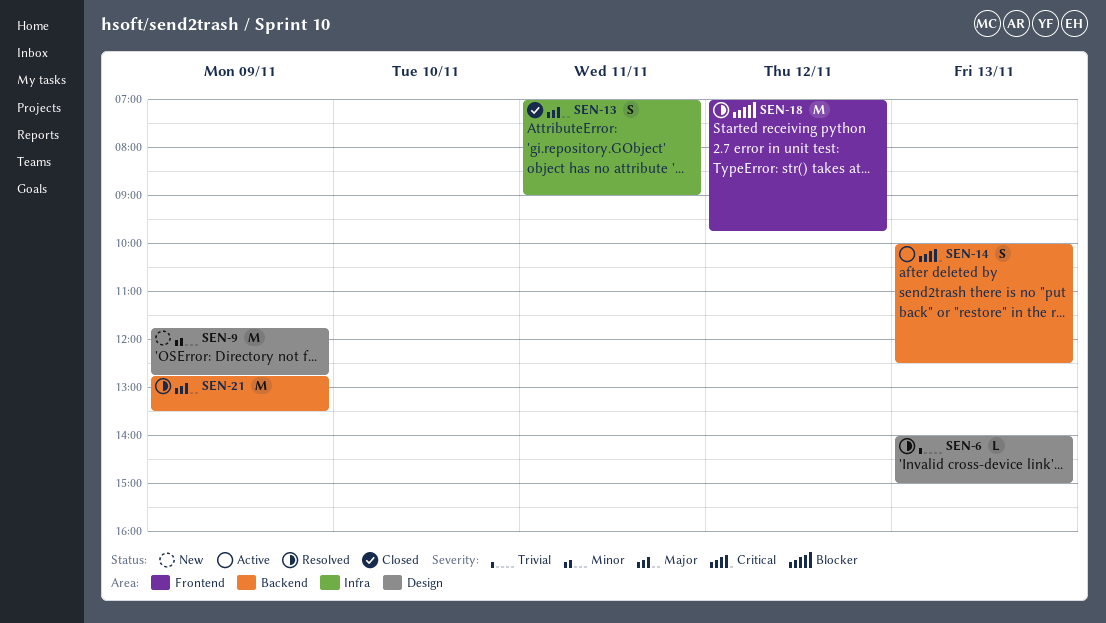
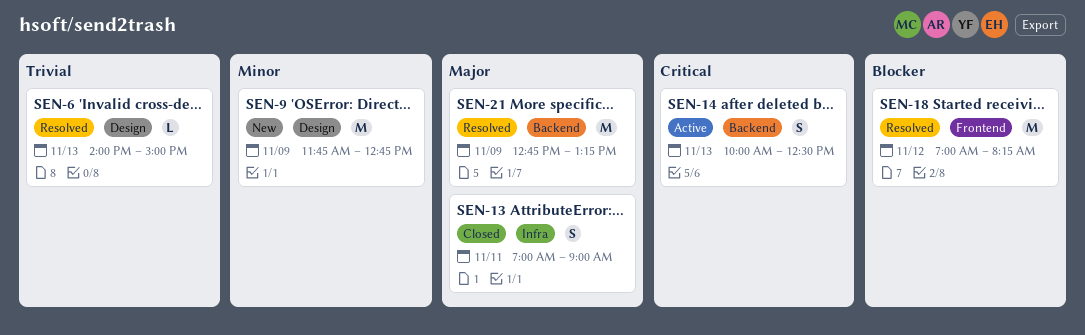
SEN-18, ends: 09:45 -> 08:15
SEN-21, ends: 13:30 -> 13:15

